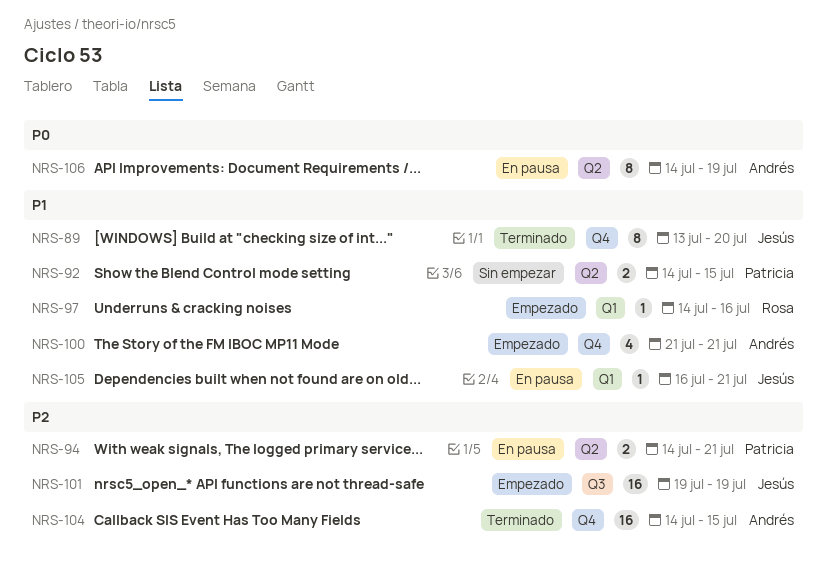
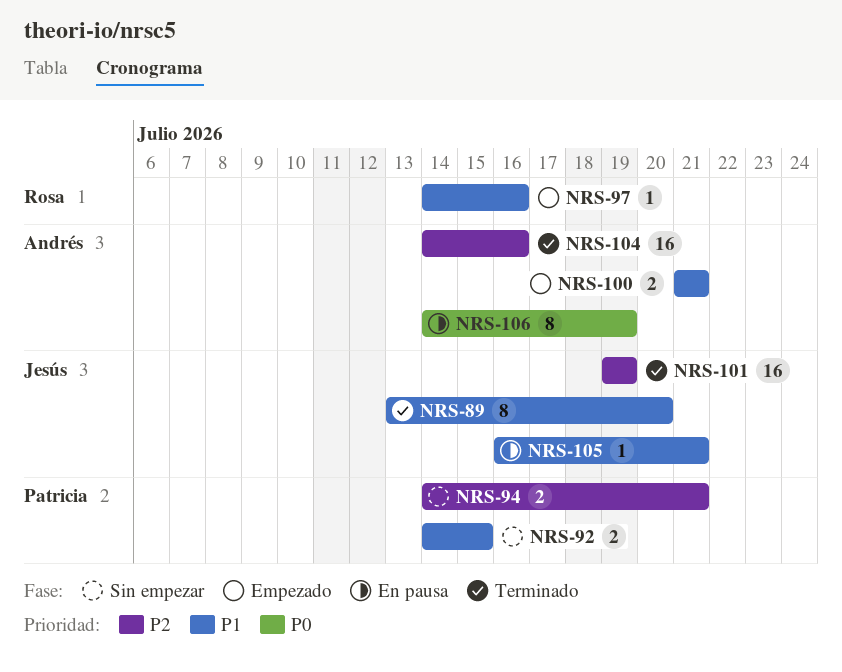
NRS-94, status: En pausa -> Sin empezar
NRS-100, estimate: 4 -> 2
NRS-101, status: Empezado -> Terminado
NRS-104, due: Jul 15 -> Jul 16

